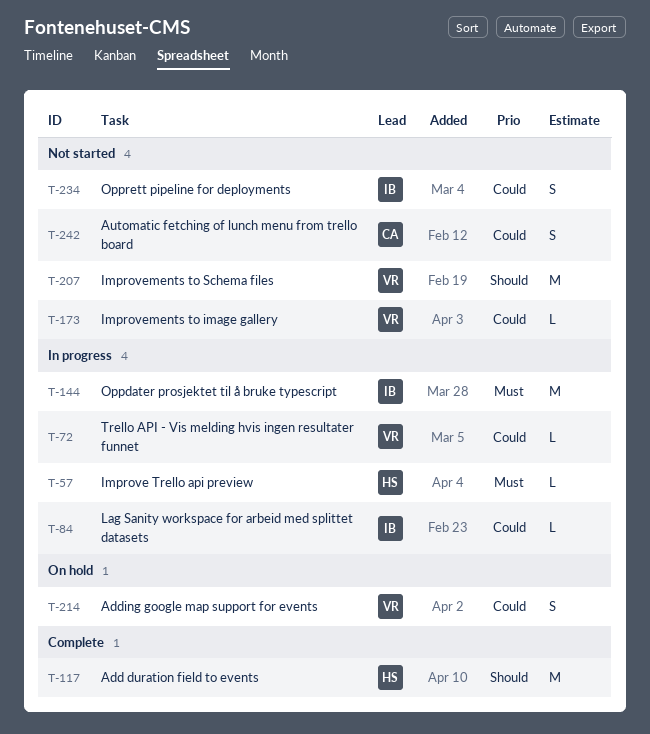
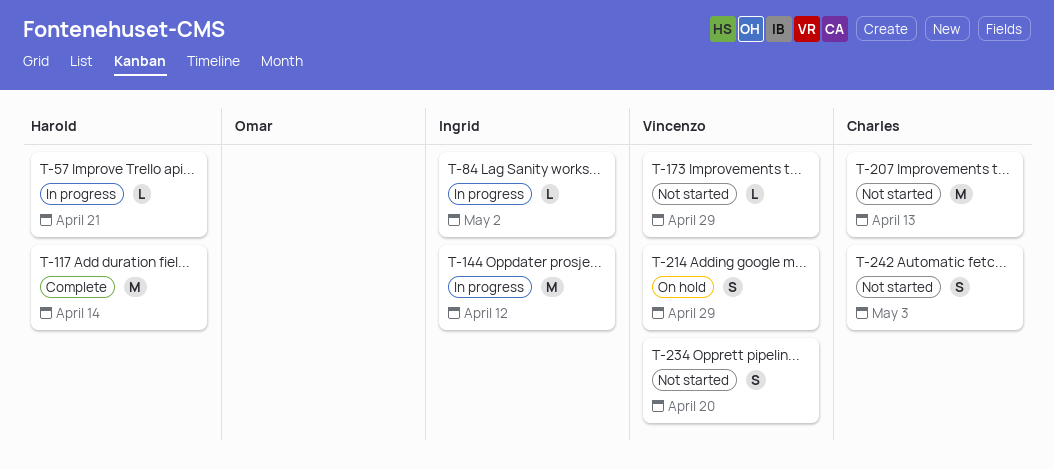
T-72: present -> none
T-207, owner: Vincenzo -> Charles
T-234, owner: Ingrid -> Vincenzo

